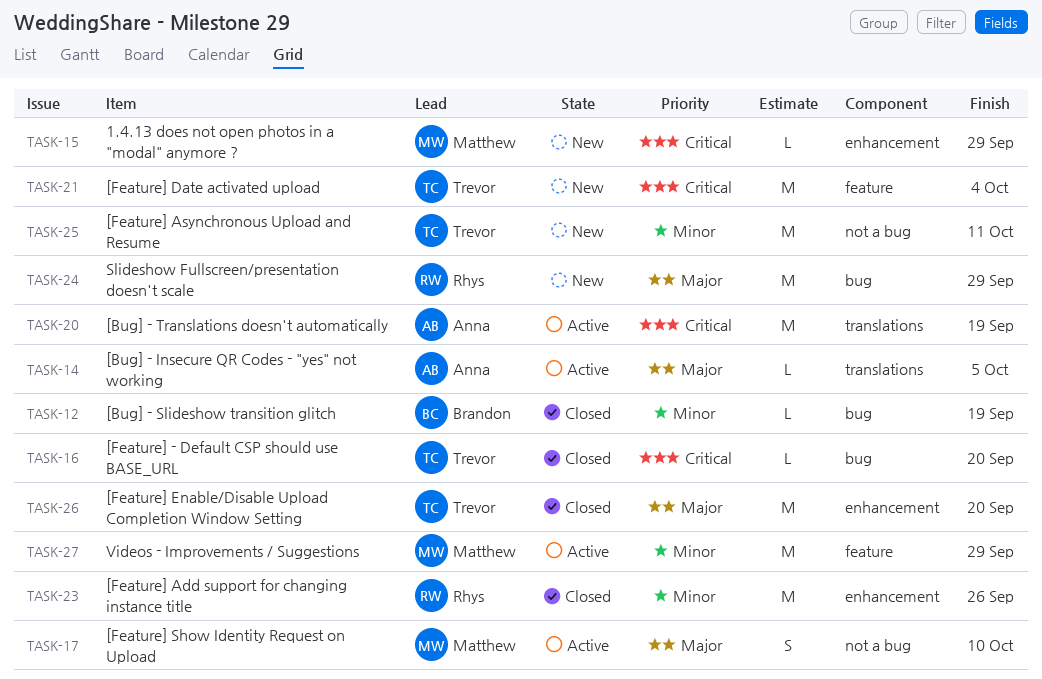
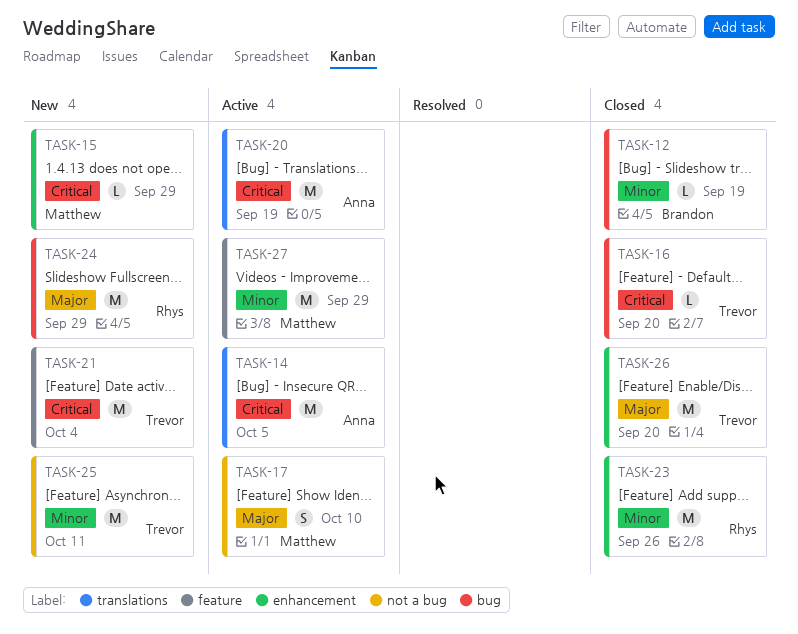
TASK-14, priority: Major -> Critical
TASK-14, estimate: L -> M

